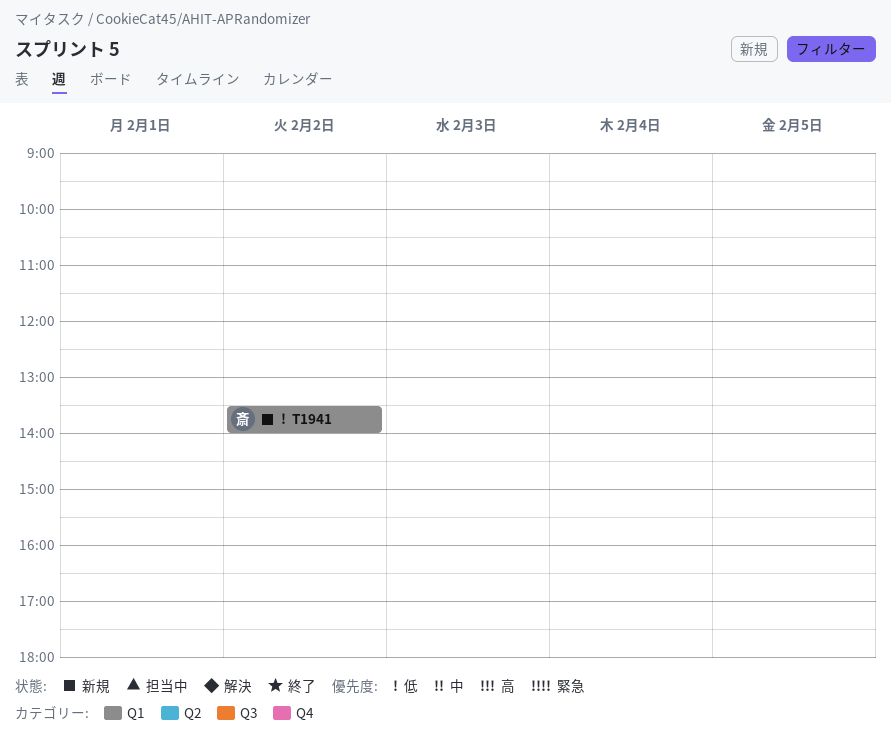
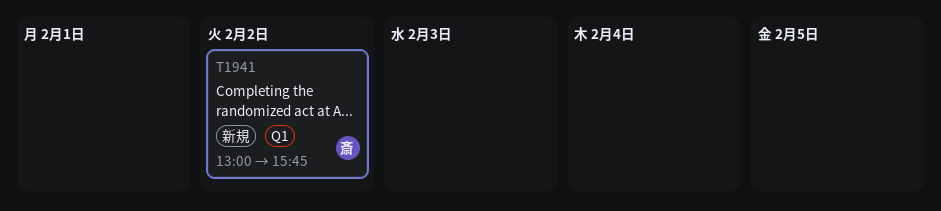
T1941, begins: 13:30 -> 13:00
T1941, ends: 14:00 -> 15:45

